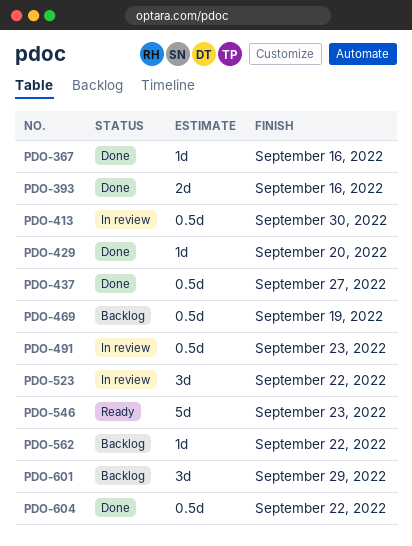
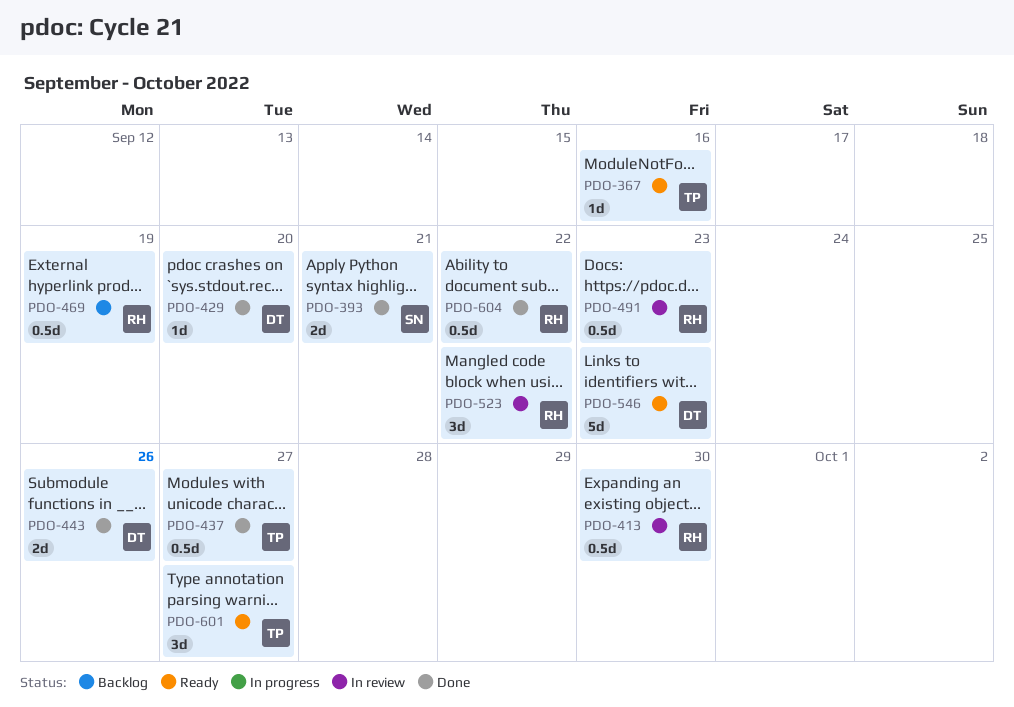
PDO-367, status: Done -> Ready
PDO-393, due: Sep 16 -> Sep 21
PDO-443: none -> present
PDO-562: present -> none
PDO-601, status: Backlog -> Ready
PDO-601, due: Sep 29 -> Sep 27

